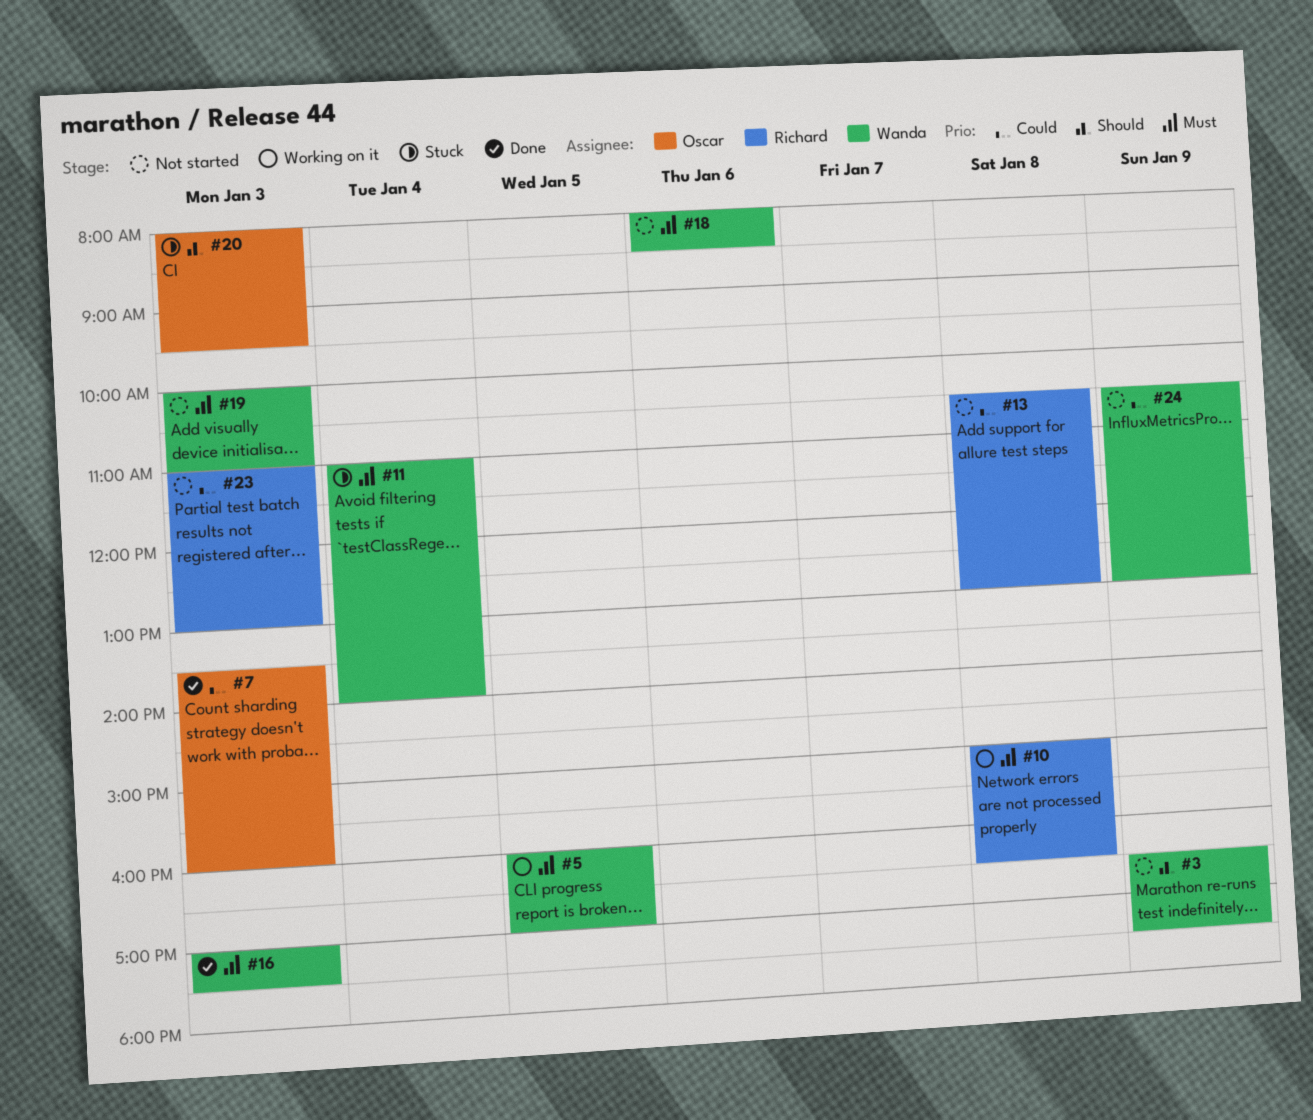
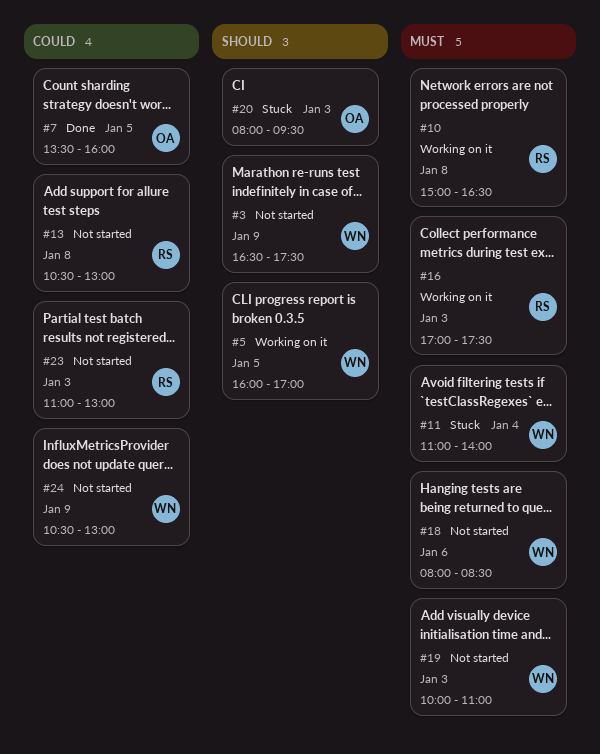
#5, priority: Must -> Should
#7, day: Jan 3 -> Jan 5
#16, status: Done -> Working on it
#16, owner: Wanda -> Richard

